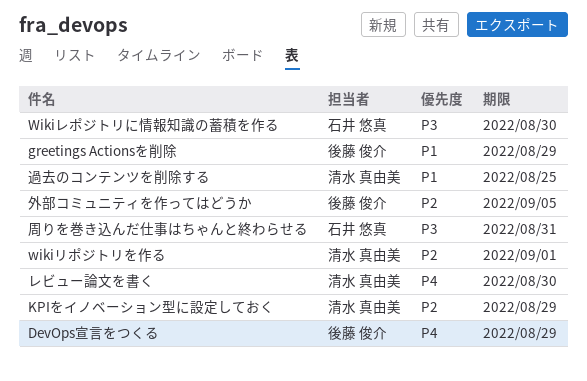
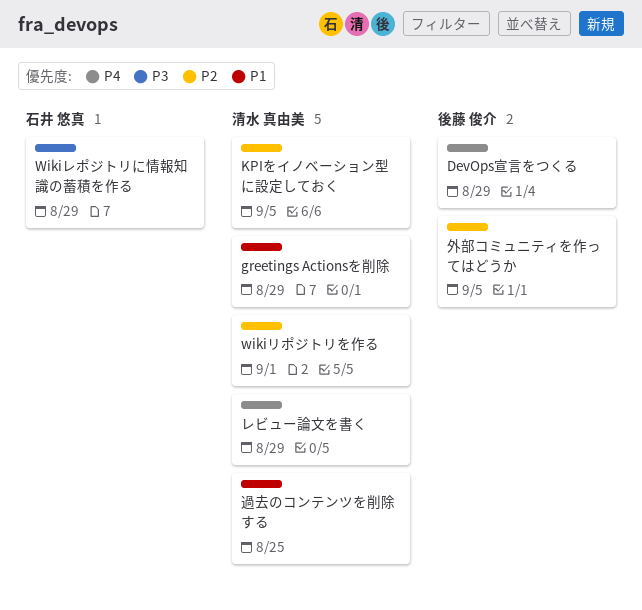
greetings Actionsを削除, owner: 後藤 俊介 -> 清水 真由美
KPIをイノベーション型に設定しておく, due: Aug 29 -> Sep 5
Wikiレポジトリに情報知識の蓄積を作る, due: Aug 30 -> Aug 29
レビュー論文を書く, due: Aug 30 -> Aug 29
周りを巻き込んだ仕事はちゃんと終わらせる: present -> none

